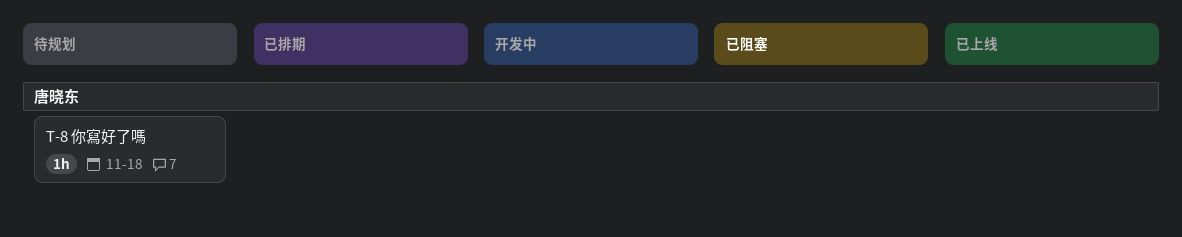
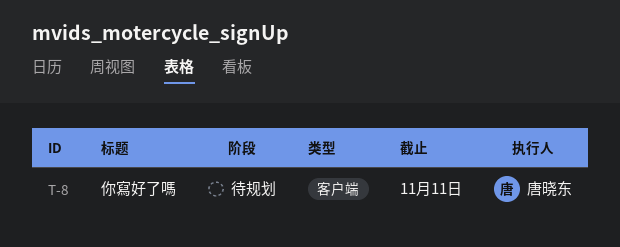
T-8, due: Nov 18 -> Nov 11

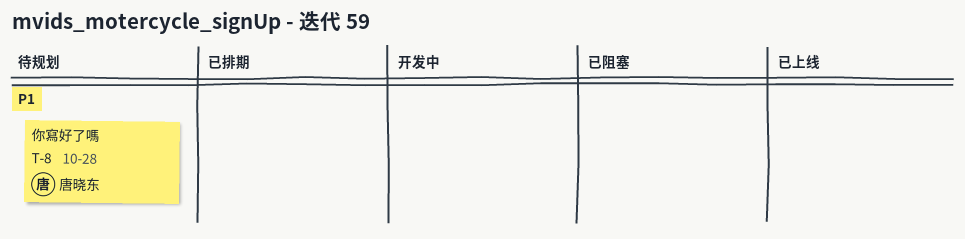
T-8, due: Nov 11 -> Oct 28

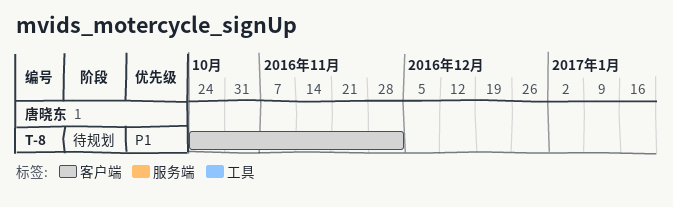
T-8, due: Oct 28 -> Dec 2

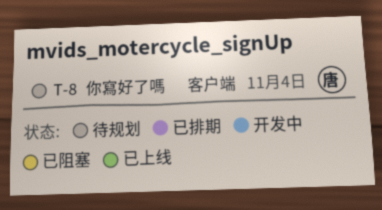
T-8, due: Dec 2 -> Nov 4

